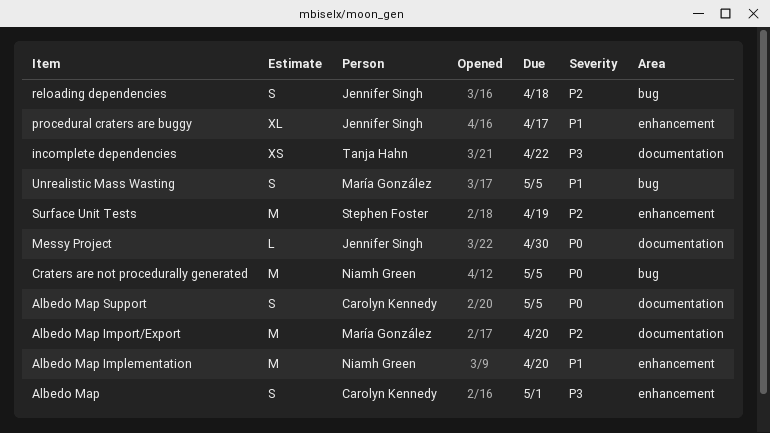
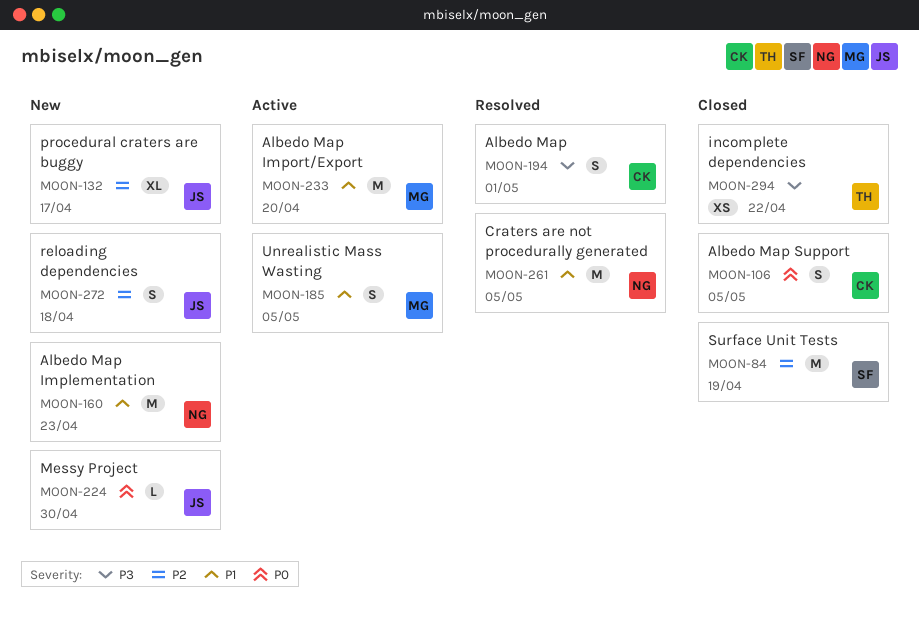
Albedo Map Implementation, due: Apr 20 -> Apr 23
Albedo Map Import/Export, priority: P2 -> P1
Craters are not procedurally generated, priority: P0 -> P1
procedural craters are buggy, priority: P1 -> P2

